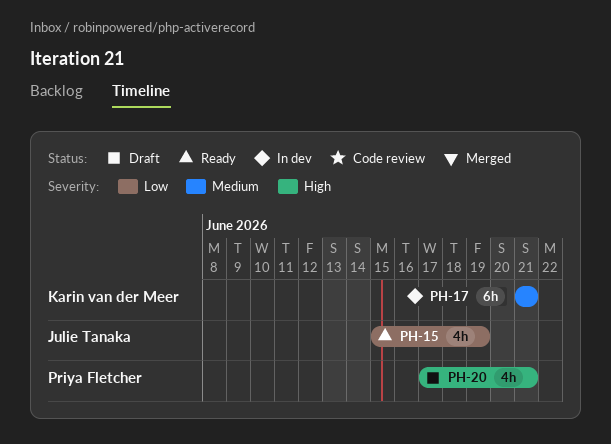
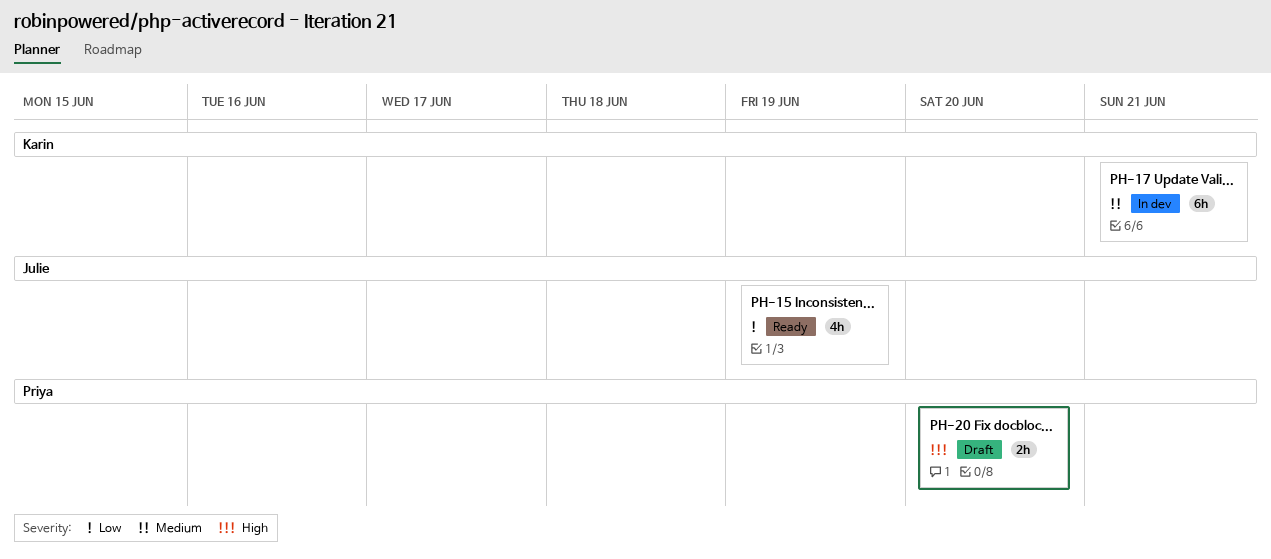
PH-20, estimate: 4h -> 2h
PH-20, due: Jun 21 -> Jun 20

